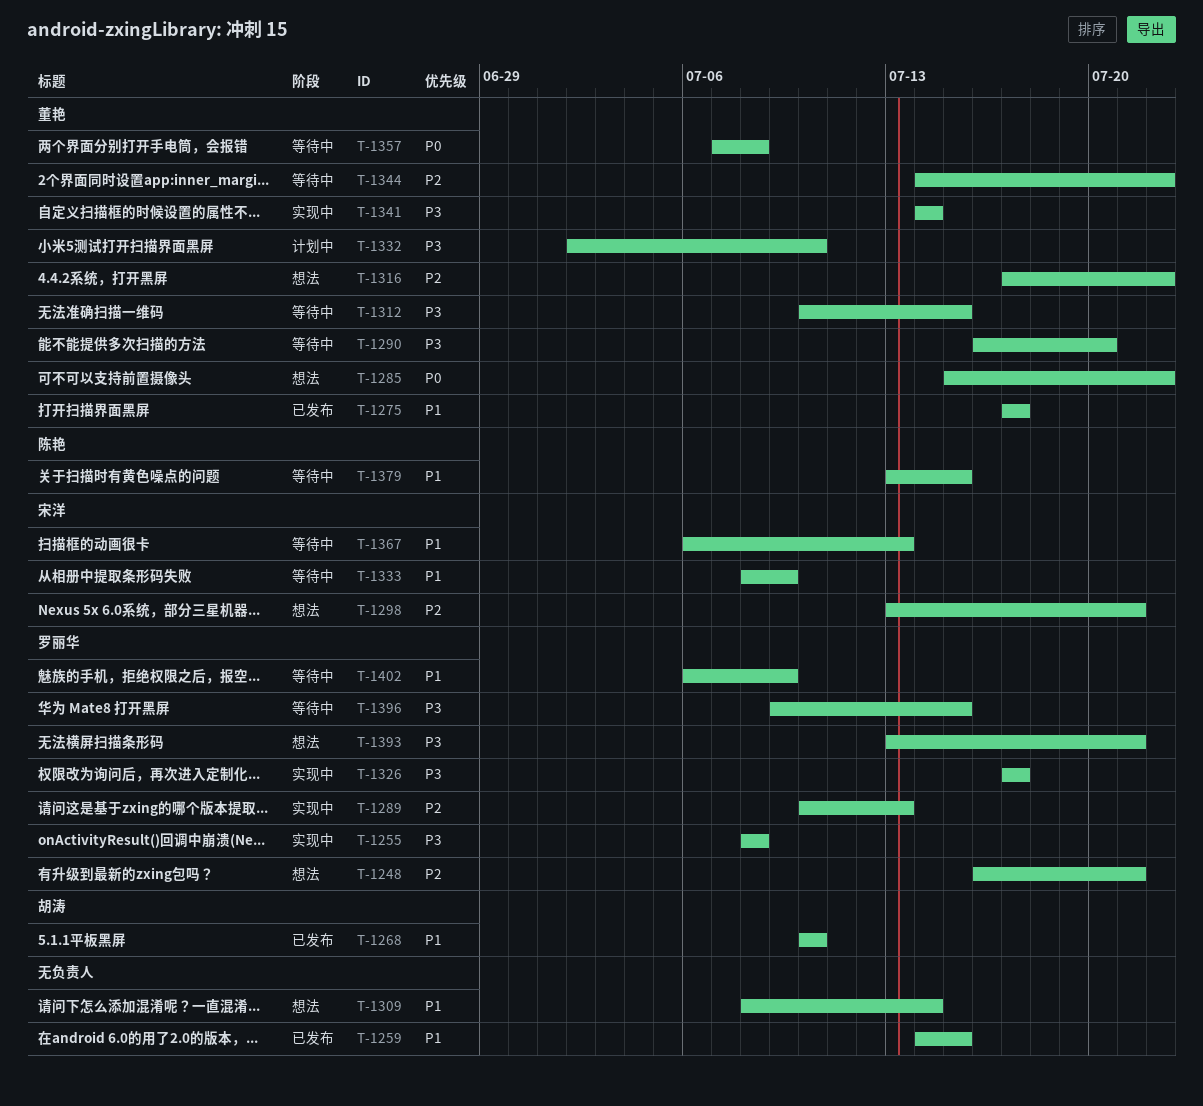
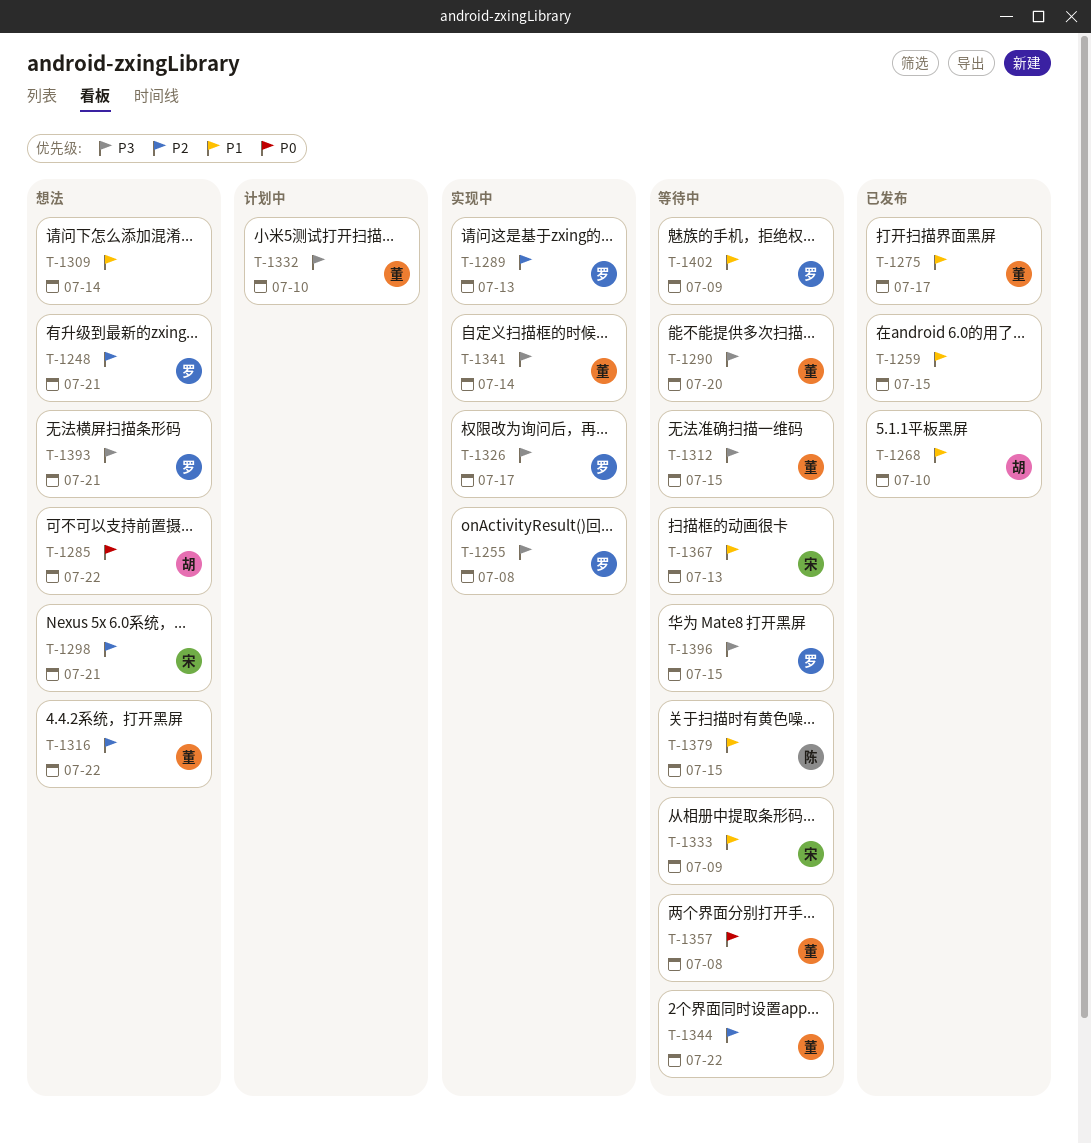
T-1285, owner: 董艳 -> 胡涛

